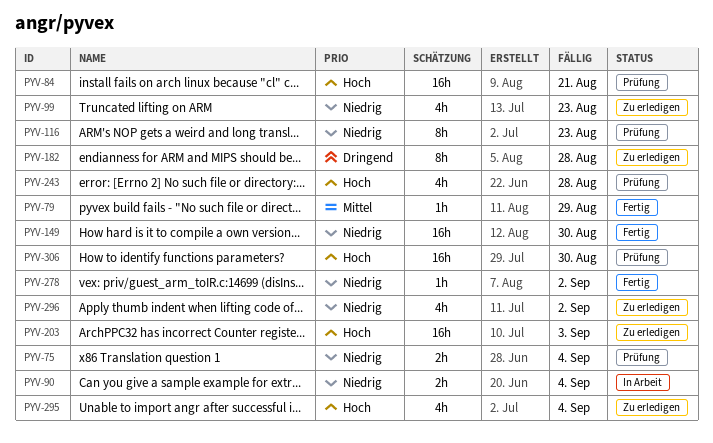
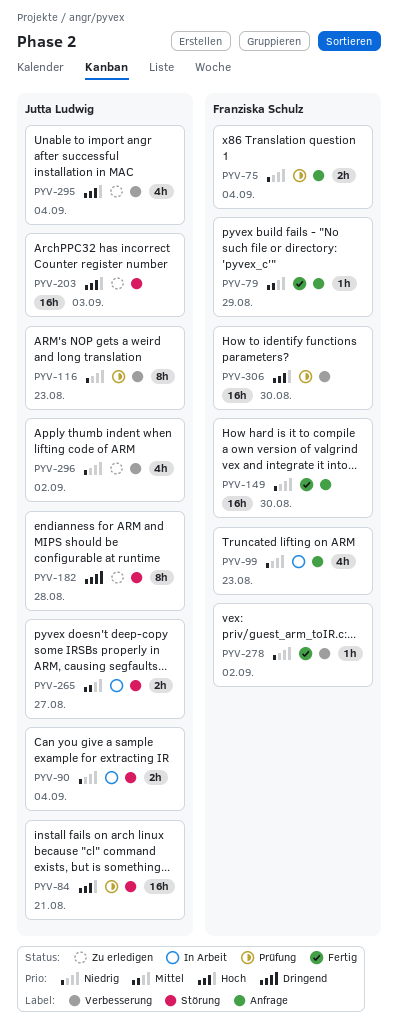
PYV-99, status: Zu erledigen -> In Arbeit
PYV-243: present -> none
PYV-265: none -> present

